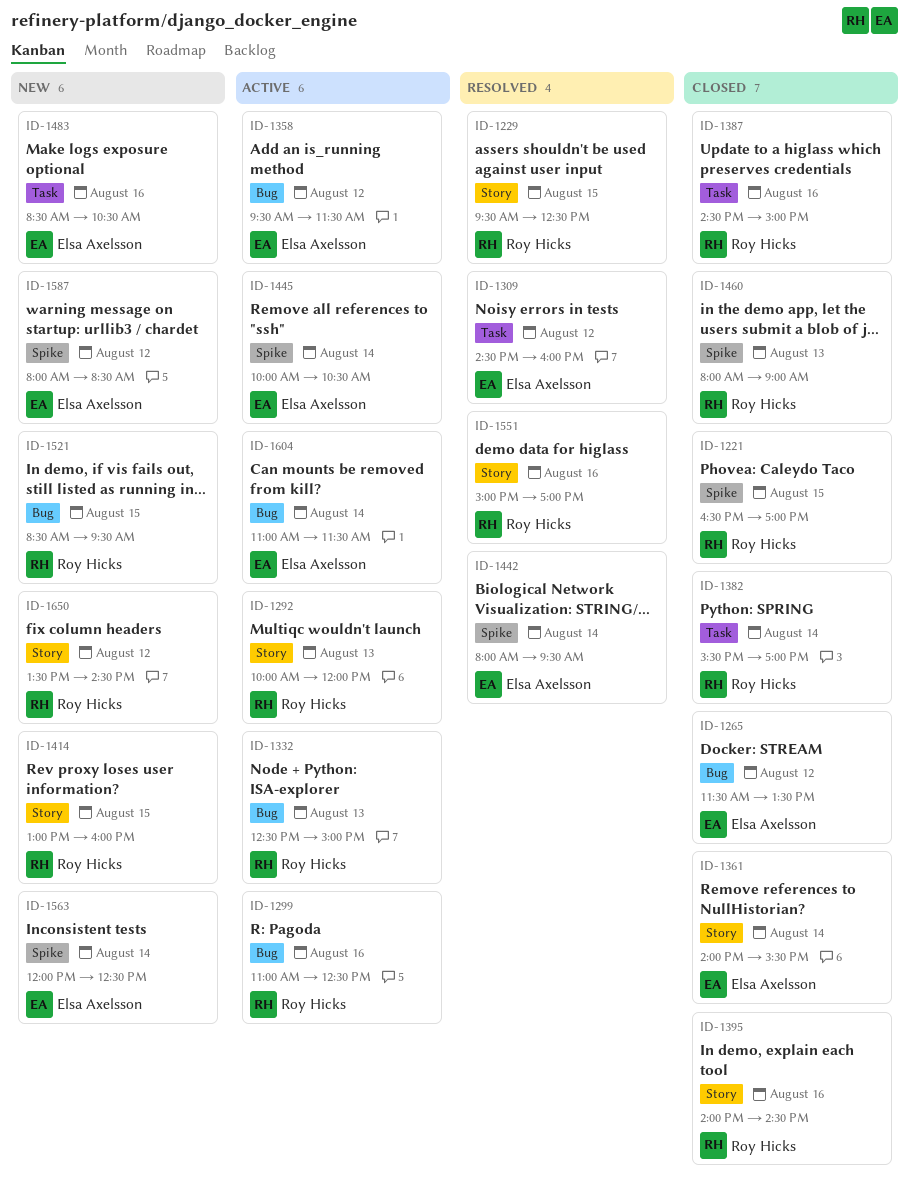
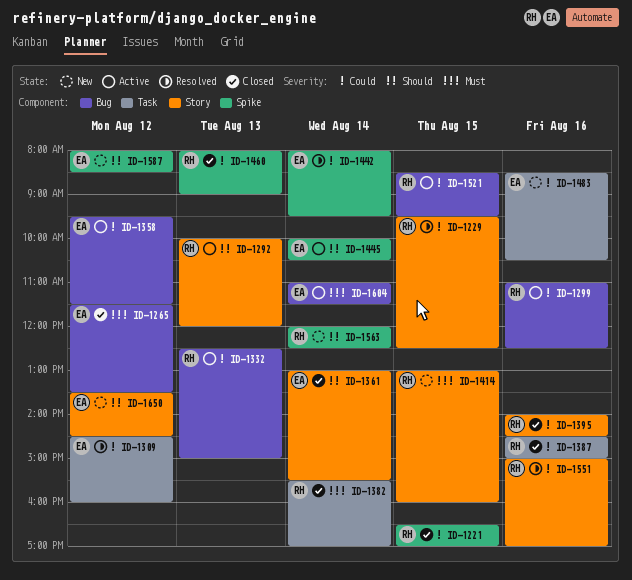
ID-1361, begins: 14:00 -> 13:00
ID-1521, status: New -> Active
ID-1563, owner: Elsa Axelsson -> Roy Hicks
ID-1650, owner: Roy Hicks -> Elsa Axelsson

